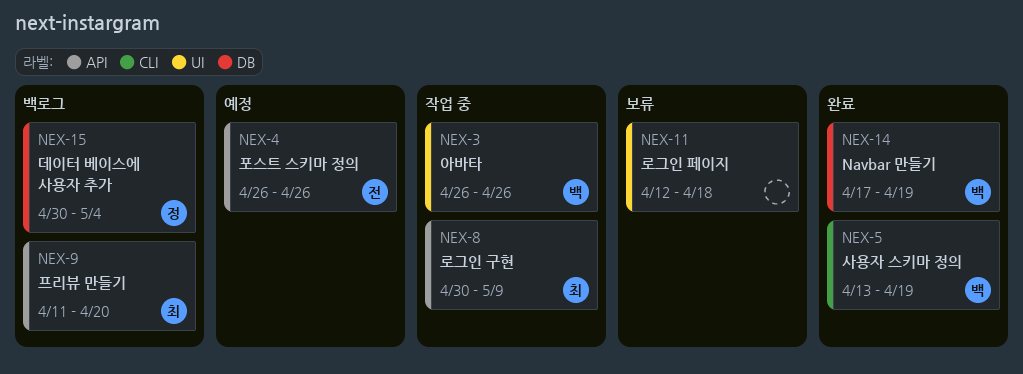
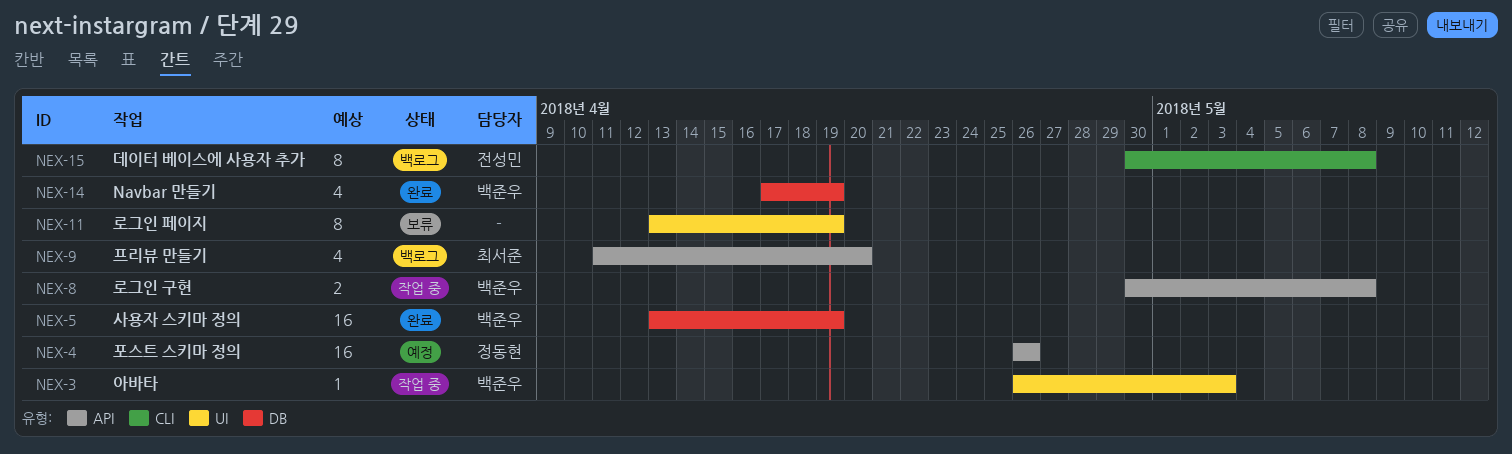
NEX-3, due: Apr 26 -> May 3
NEX-4, owner: 전성민 -> 정동현
NEX-5, label: CLI -> DB
NEX-8, owner: 최서준 -> 백준우
NEX-8, due: May 9 -> May 8
NEX-11, start: Apr 12 -> Apr 13
NEX-11, due: Apr 18 -> Apr 19
NEX-15, owner: 정동현 -> 전성민
NEX-15, label: DB -> CLI
NEX-15, due: May 4 -> May 8

